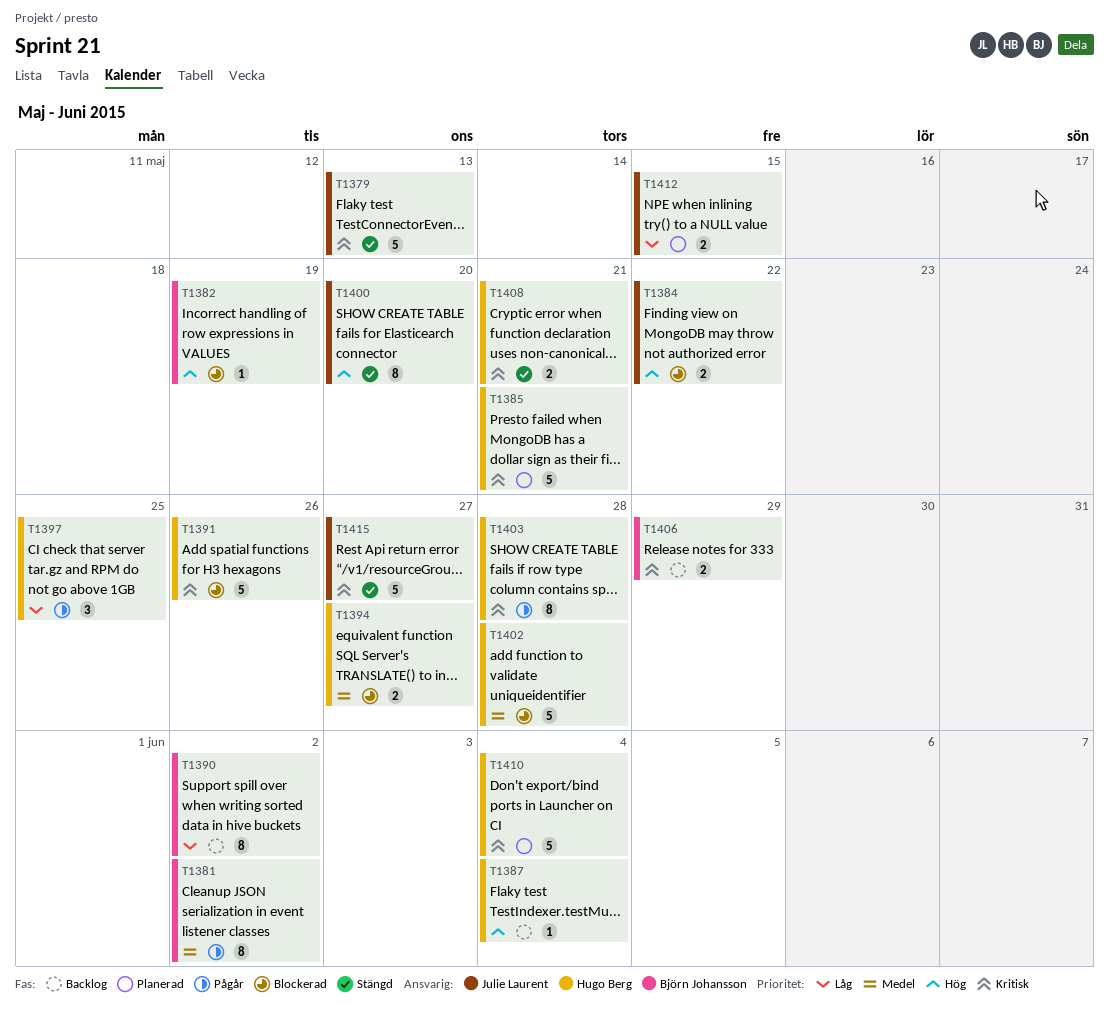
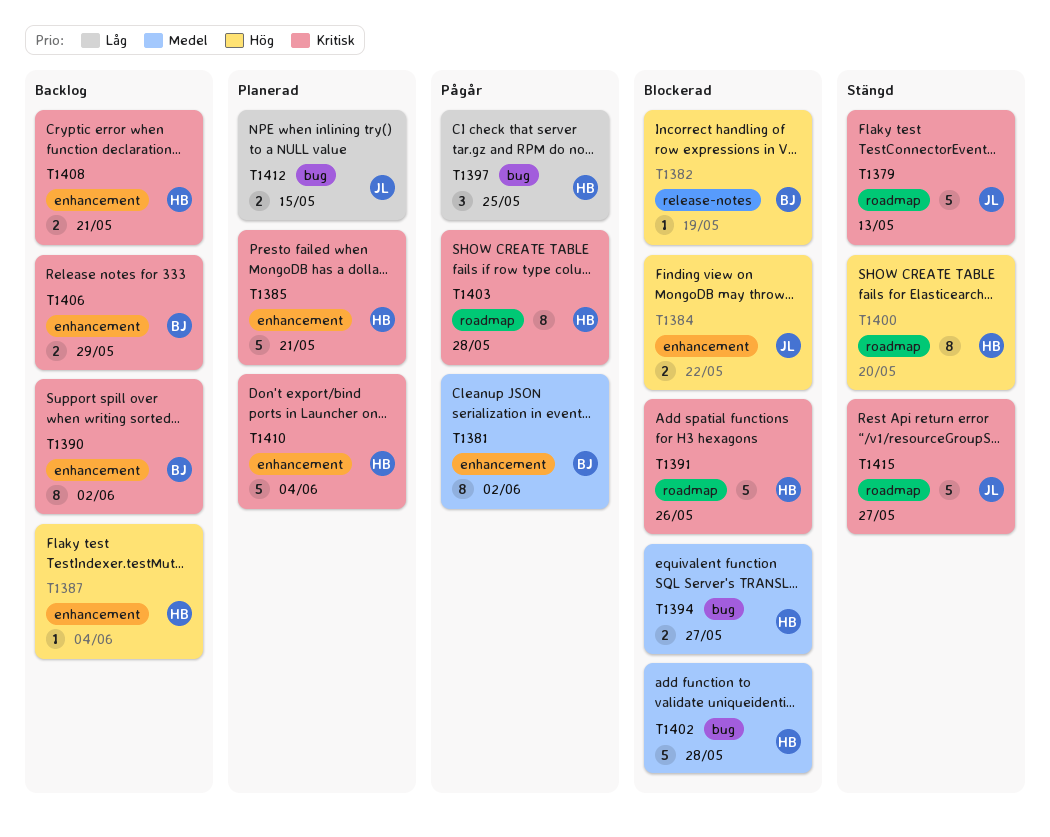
T1390, priority: Låg -> Kritisk
T1400, owner: Julie Laurent -> Hugo Berg
T1408, status: Stängd -> Backlog

